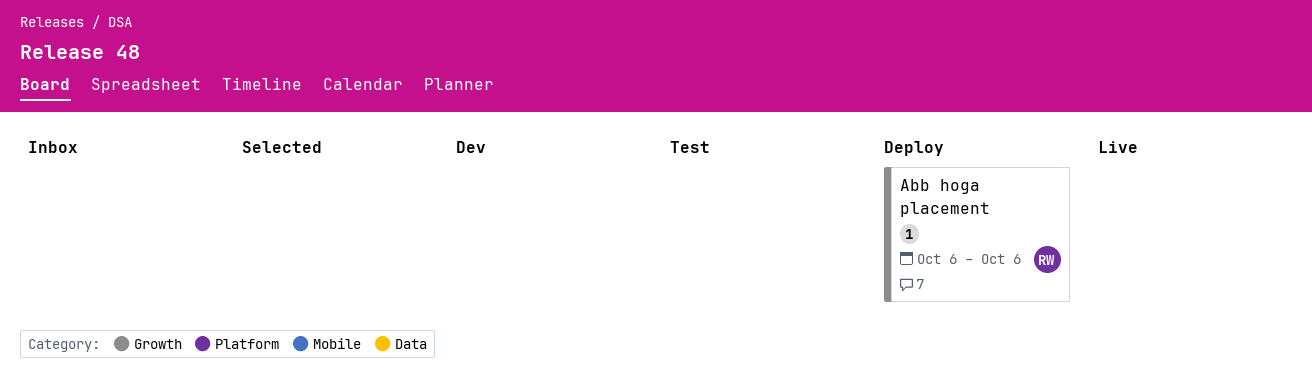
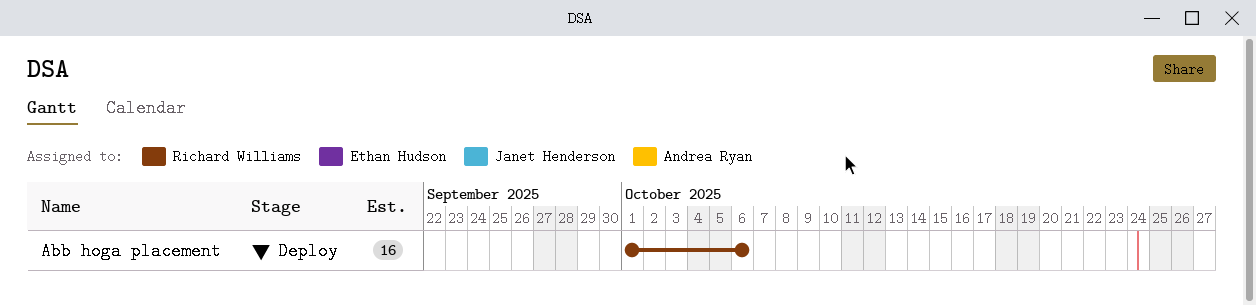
Abb hoga placement, estimate: 1 -> 16
Abb hoga placement, start: Oct 6 -> Oct 1

